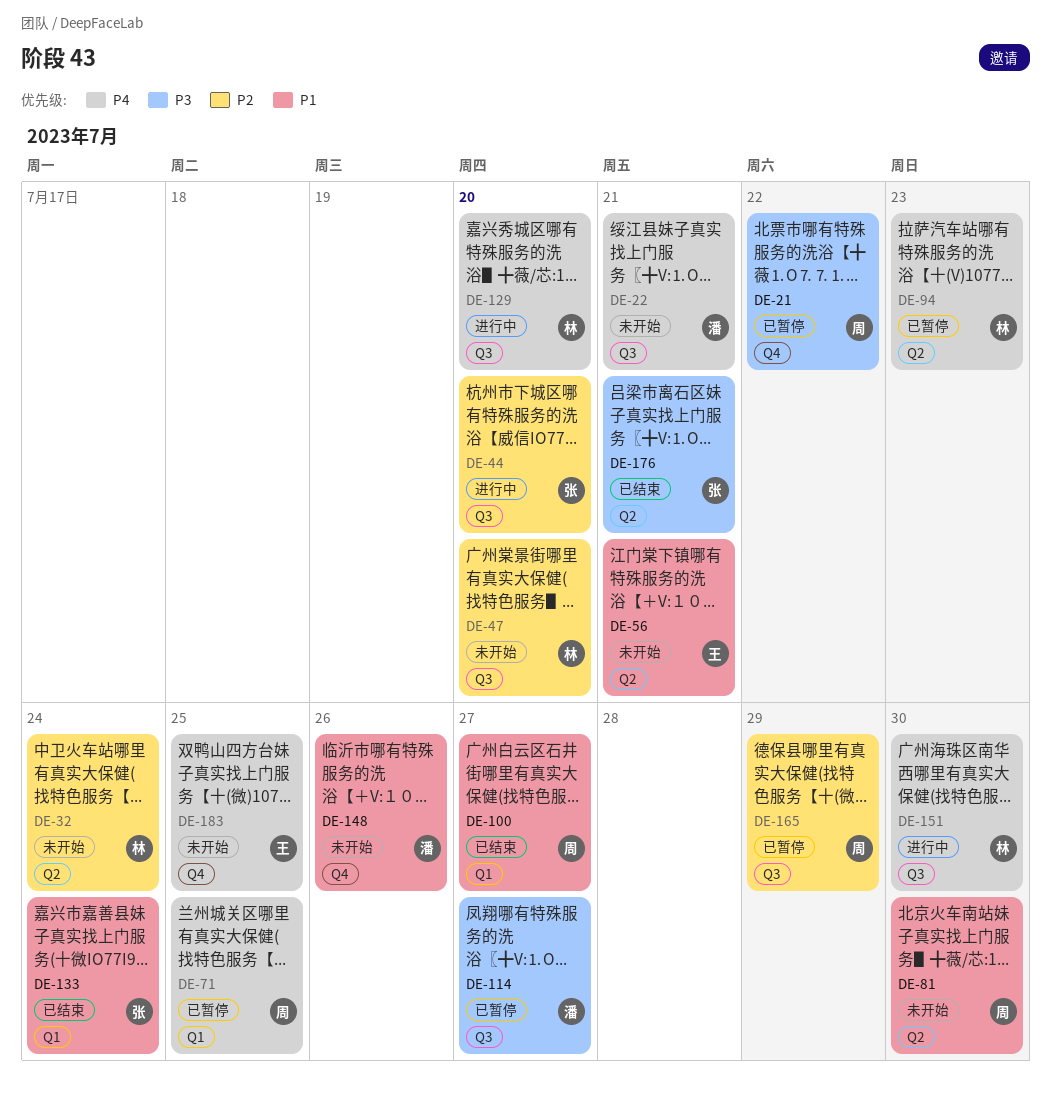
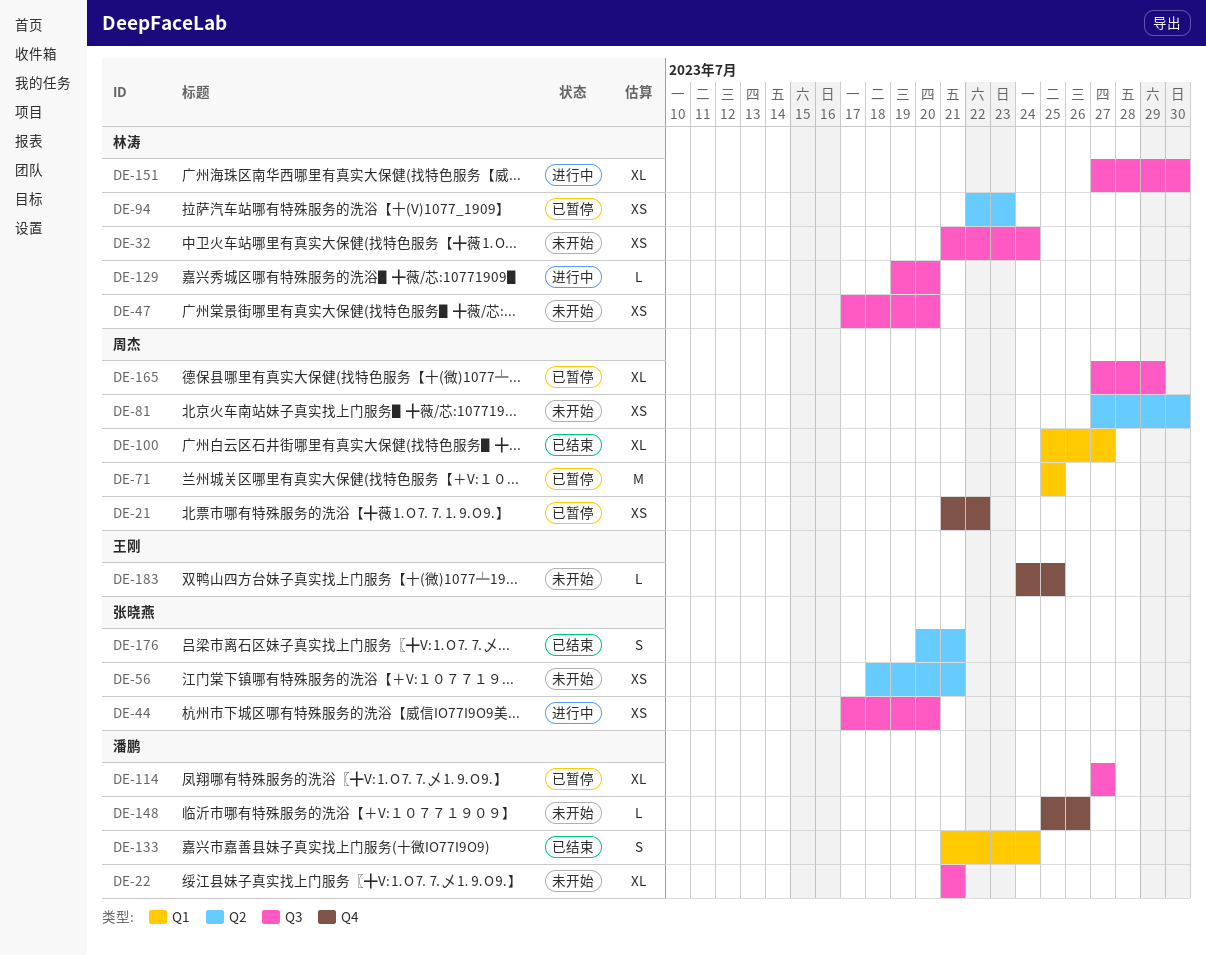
DE-32, label: Q2 -> Q3
DE-56, owner: 王刚 -> 张晓燕
DE-133, owner: 张晓燕 -> 潘鹏

